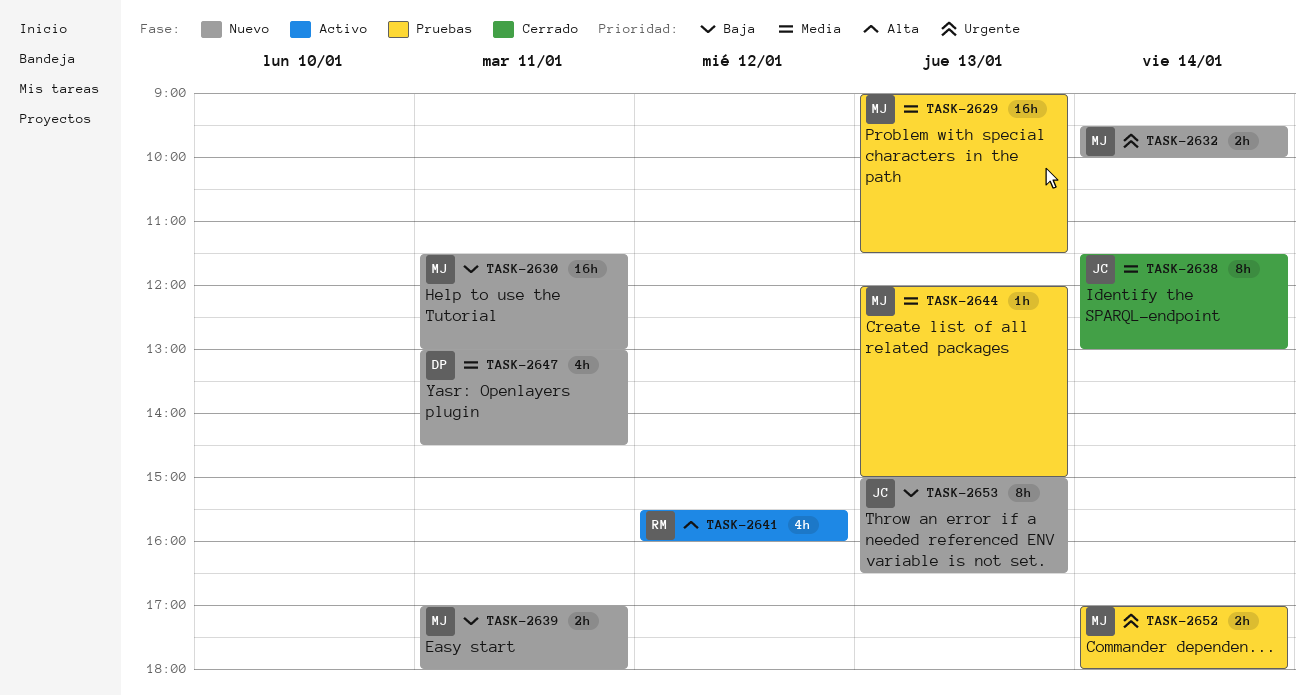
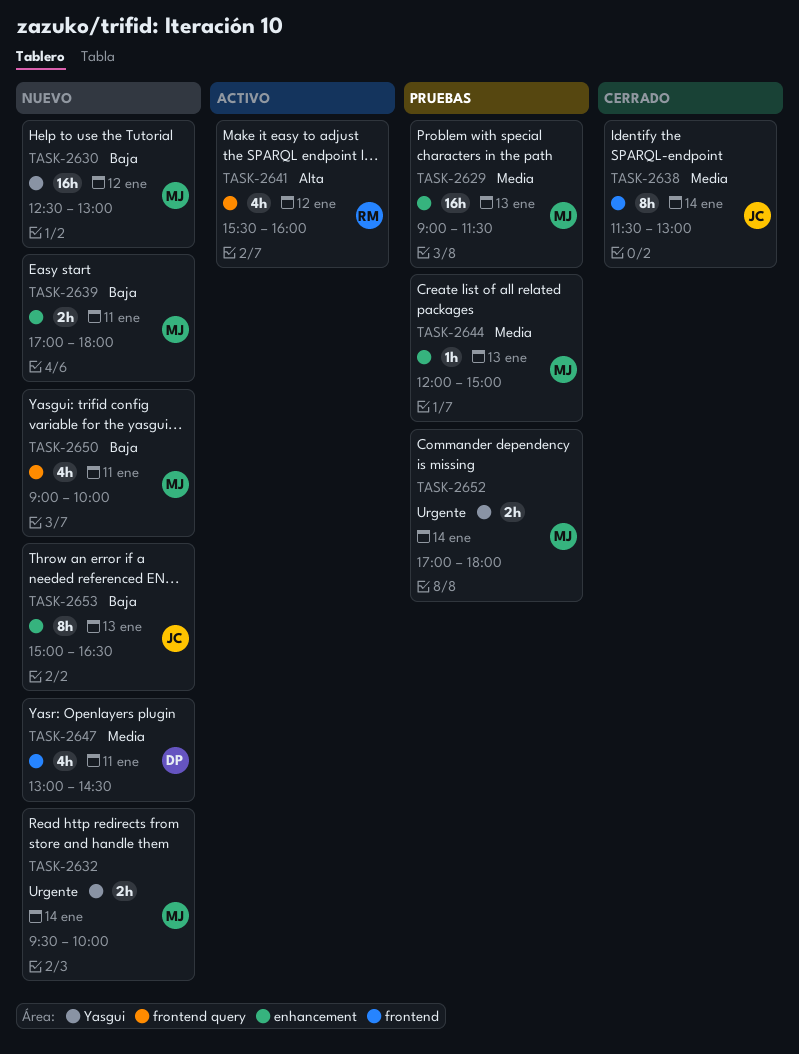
TASK-2630, day: Jan 11 -> Jan 12
TASK-2630, begins: 11:30 -> 12:30
TASK-2650: none -> present

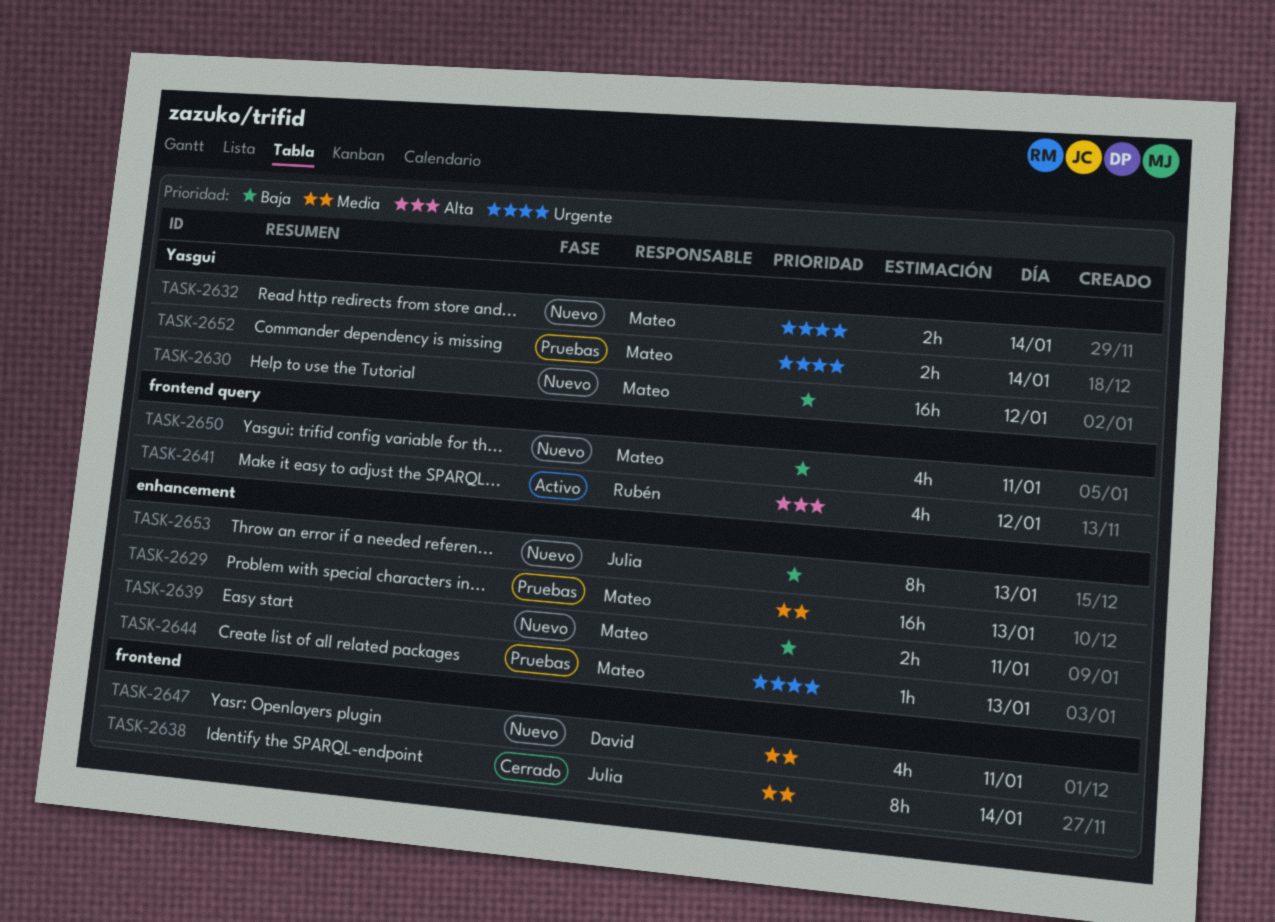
TASK-2644, priority: Media -> Urgente

